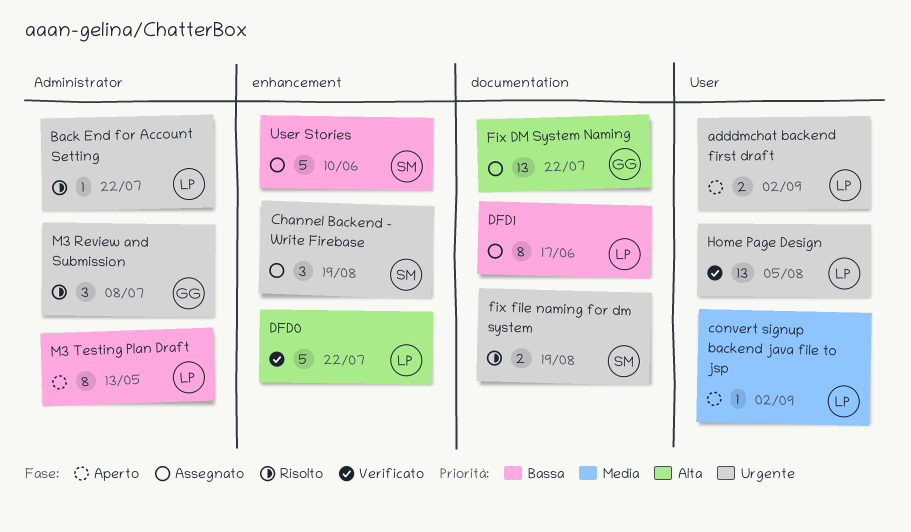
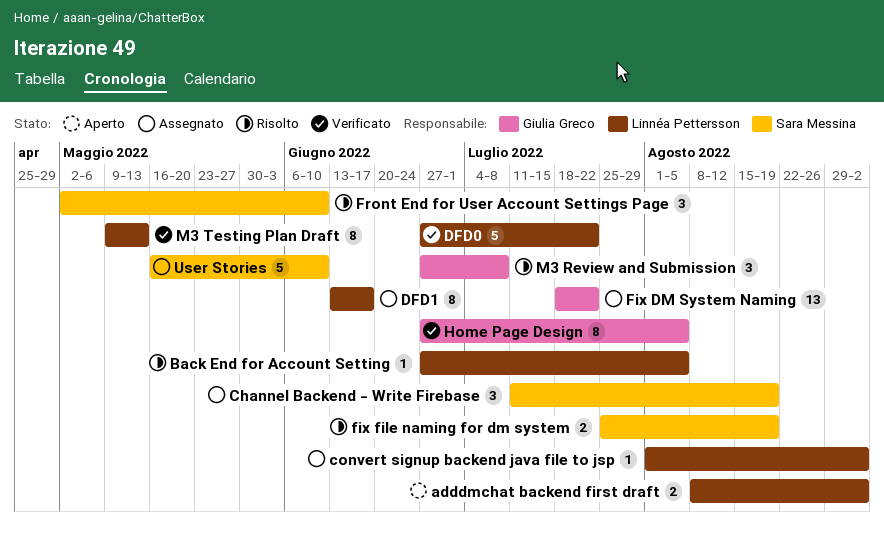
Back End for Account Setting, due: Jul 22 -> Aug 5
convert signup backend java file to jsp, status: Aperto -> Assegnato
Front End for User Account Settings Page: none -> present
Home Page Design, owner: Linnéa Pettersson -> Giulia Greco
Home Page Design, estimate: 13 -> 8
M3 Testing Plan Draft, status: Aperto -> Verificato

